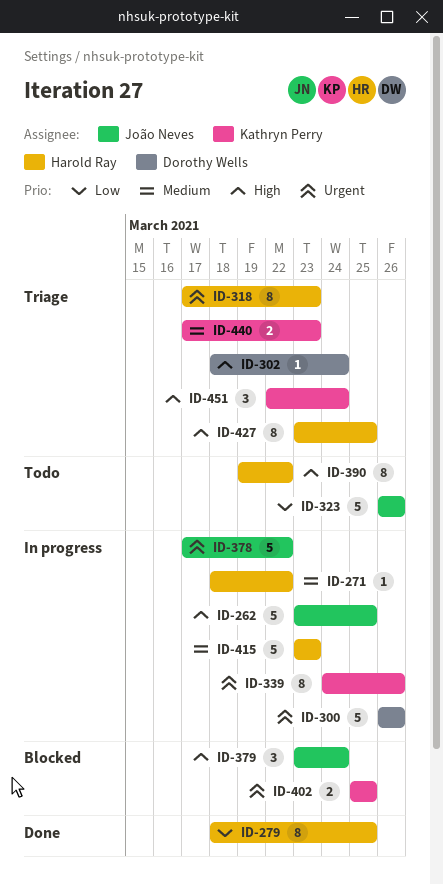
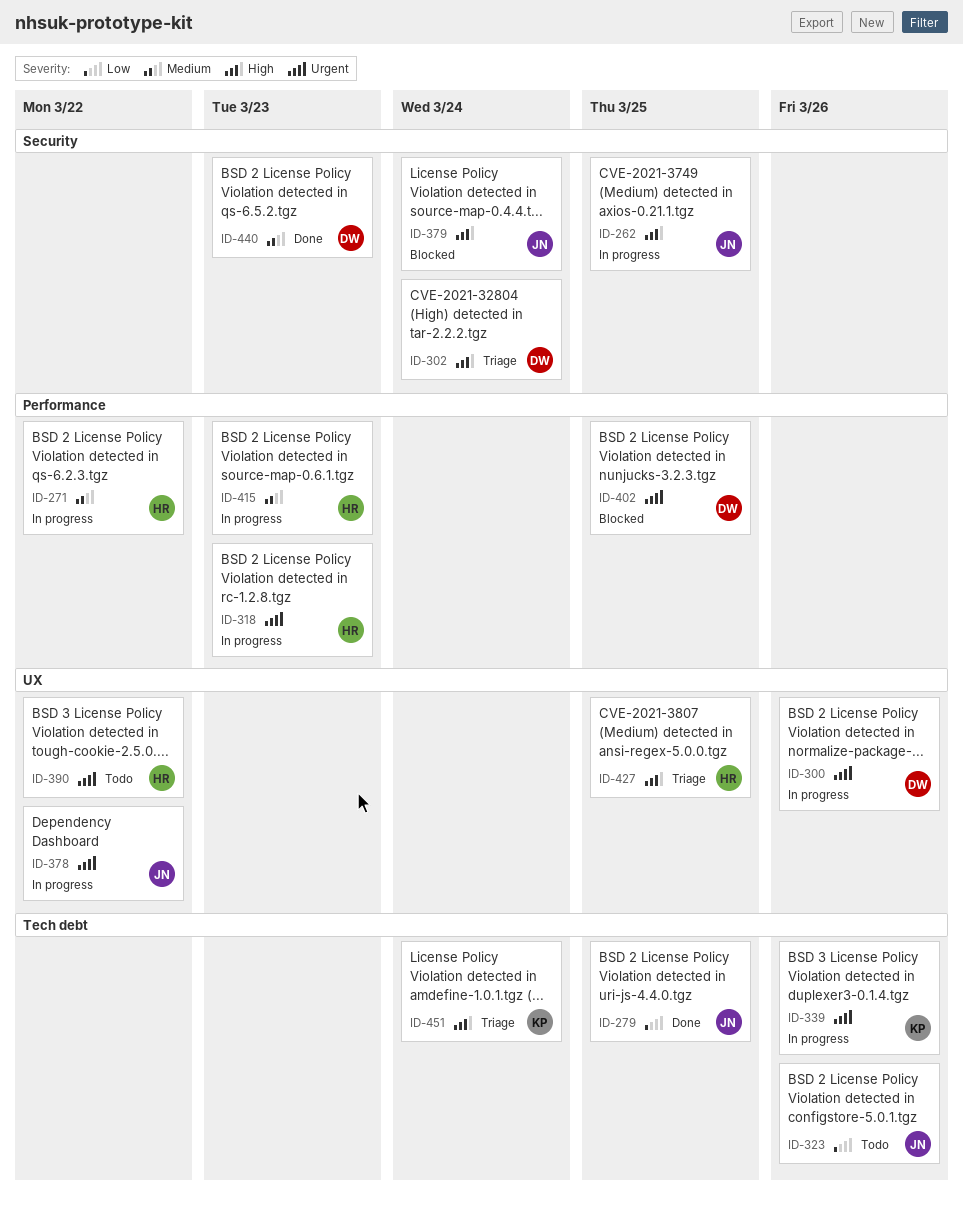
ID-279, owner: Harold Ray -> João Neves
ID-318, status: Triage -> In progress
ID-390, priority: High -> Urgent
ID-402, owner: Kathryn Perry -> Dorothy Wells
ID-440, status: Triage -> Done
ID-440, owner: Kathryn Perry -> Dorothy Wells

